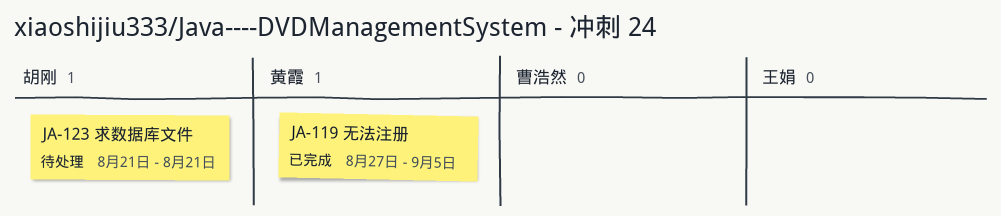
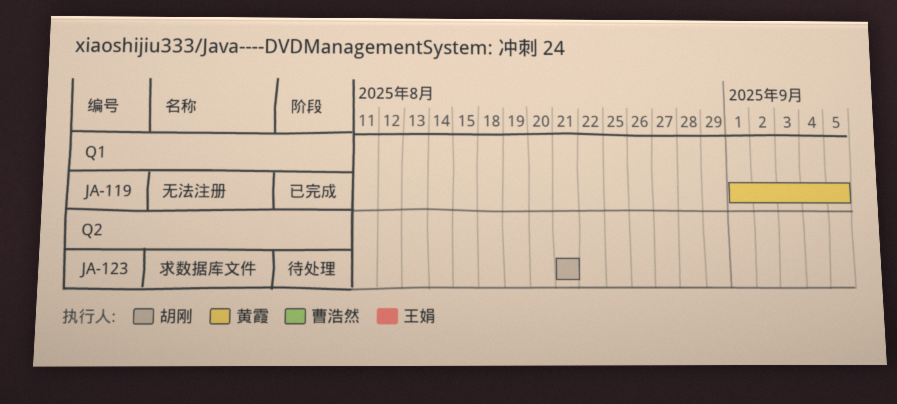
JA-119, start: Aug 27 -> Sep 1

